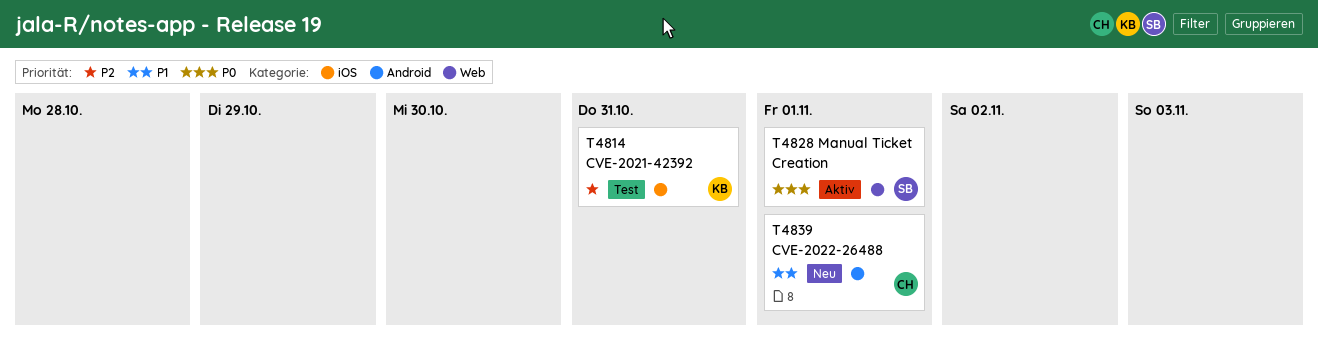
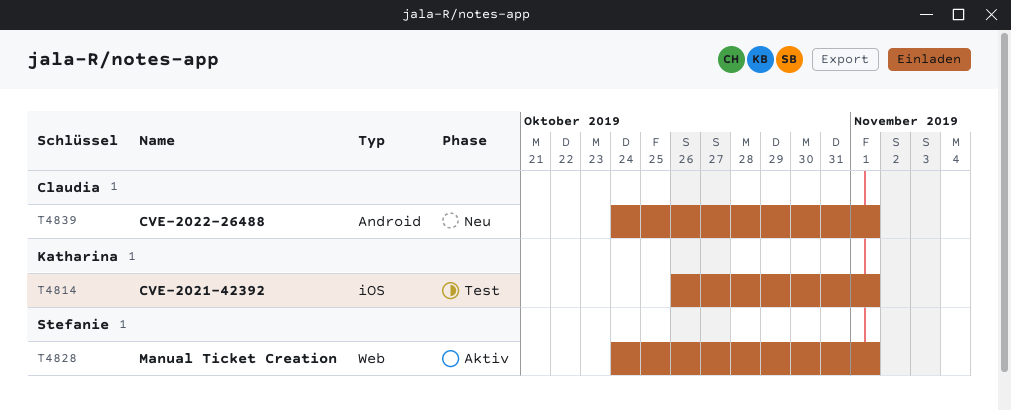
T4814, due: Oct 31 -> Nov 1

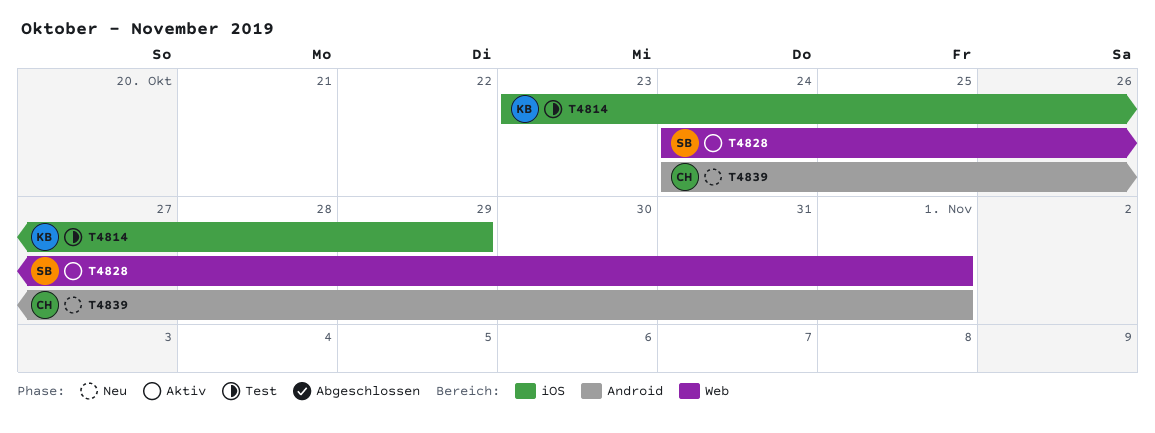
T4814, start: Oct 26 -> Oct 23
T4814, due: Nov 1 -> Oct 29

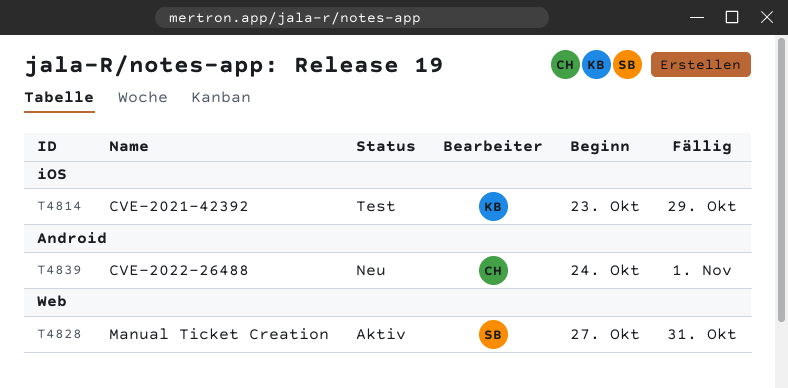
T4828, start: Oct 24 -> Oct 27
T4828, due: Nov 1 -> Oct 31

